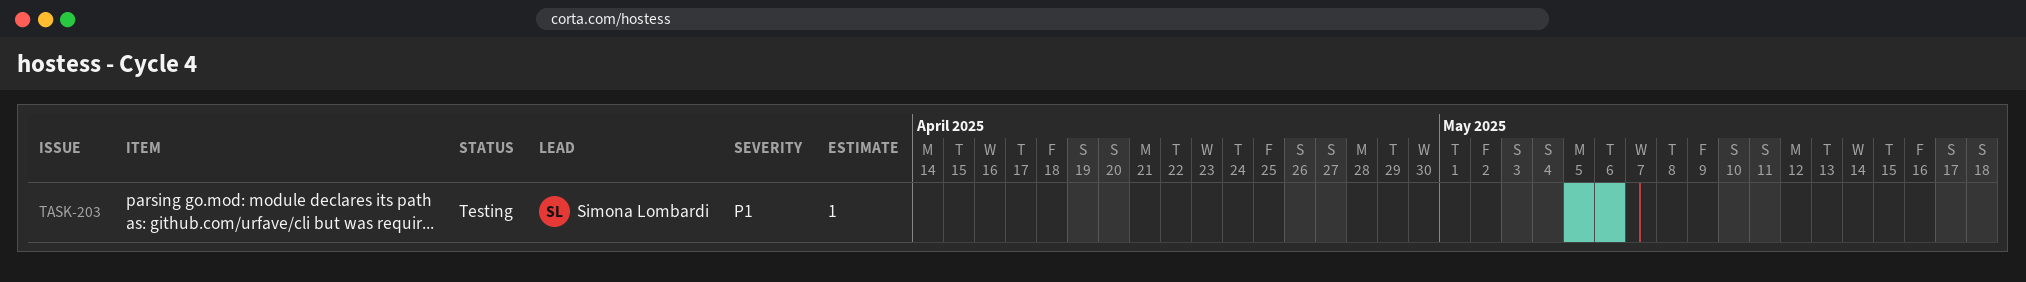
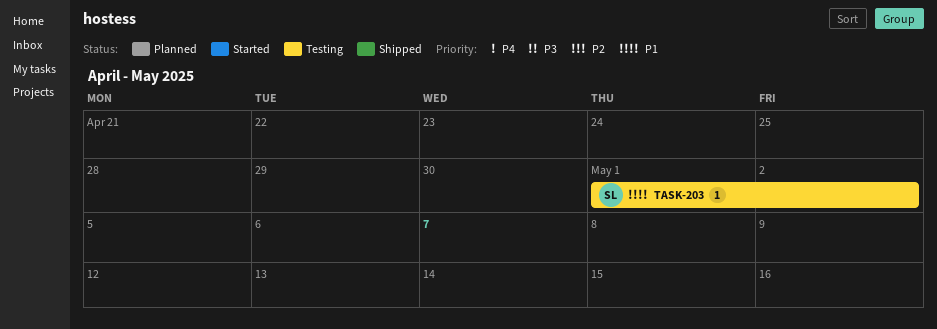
TASK-203, start: May 5 -> May 1
TASK-203, due: May 6 -> May 2

